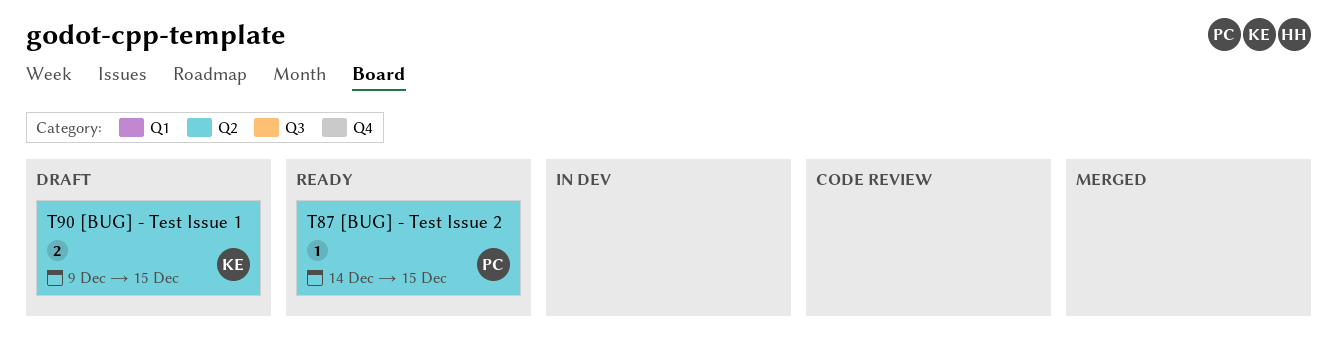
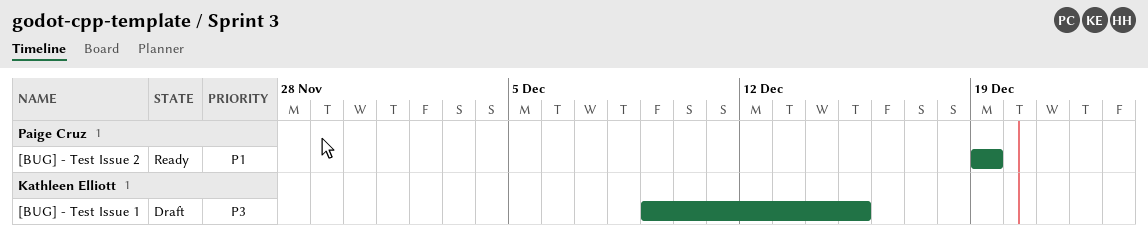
[BUG] - Test Issue 2, start: Dec 14 -> Dec 19
[BUG] - Test Issue 2, due: Dec 15 -> Dec 19

